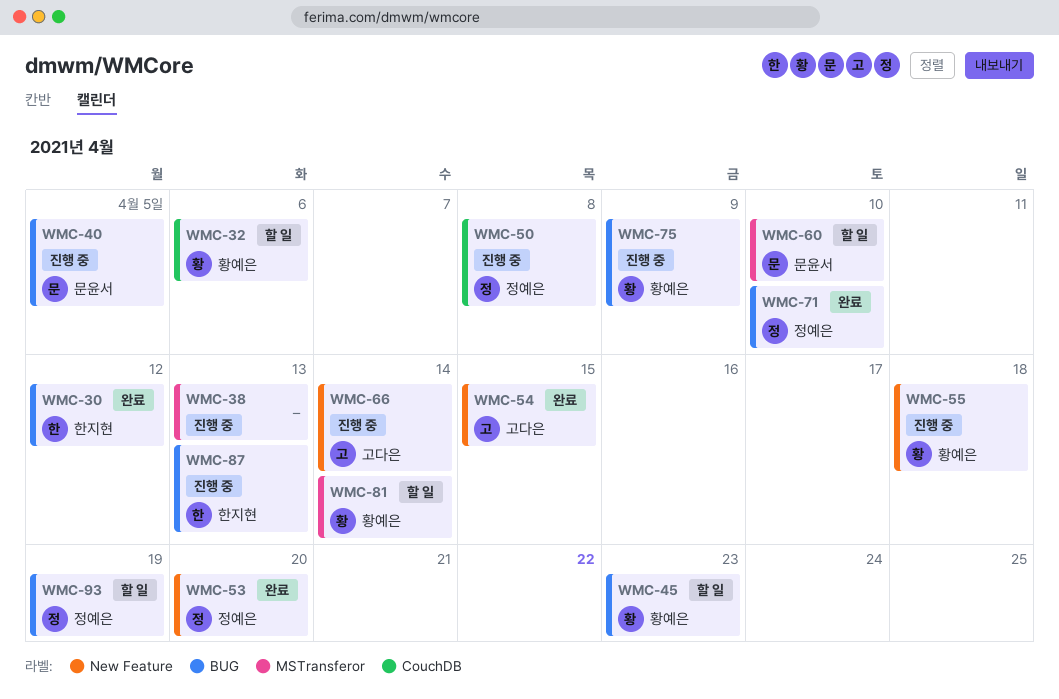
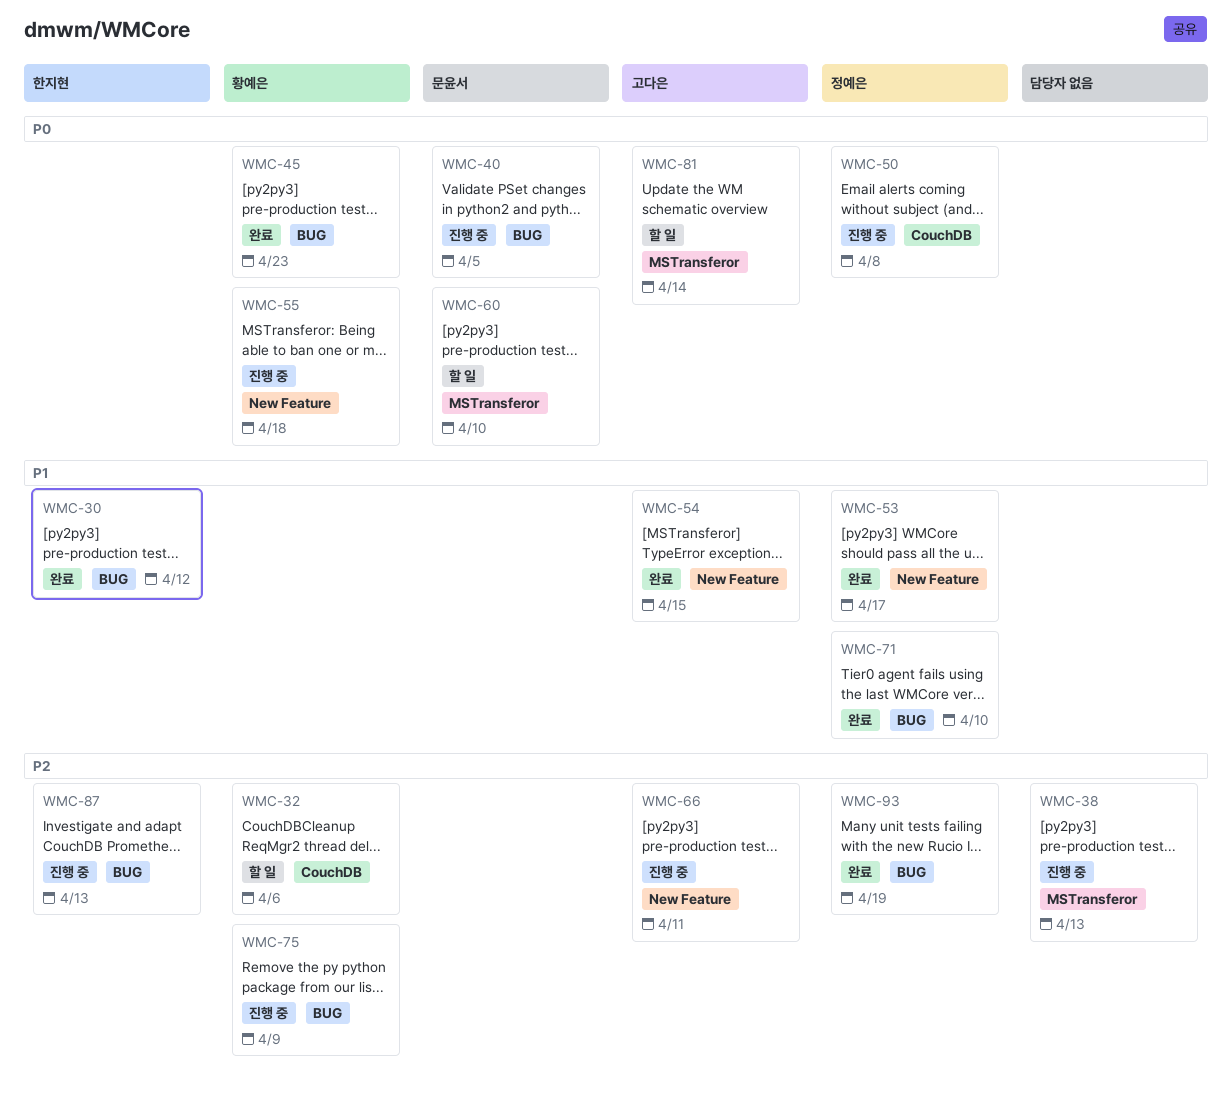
WMC-45, status: 할 일 -> 완료
WMC-53, due: Apr 20 -> Apr 17
WMC-66, due: Apr 14 -> Apr 11
WMC-81, owner: 황예은 -> 고다은
WMC-93, status: 할 일 -> 완료

